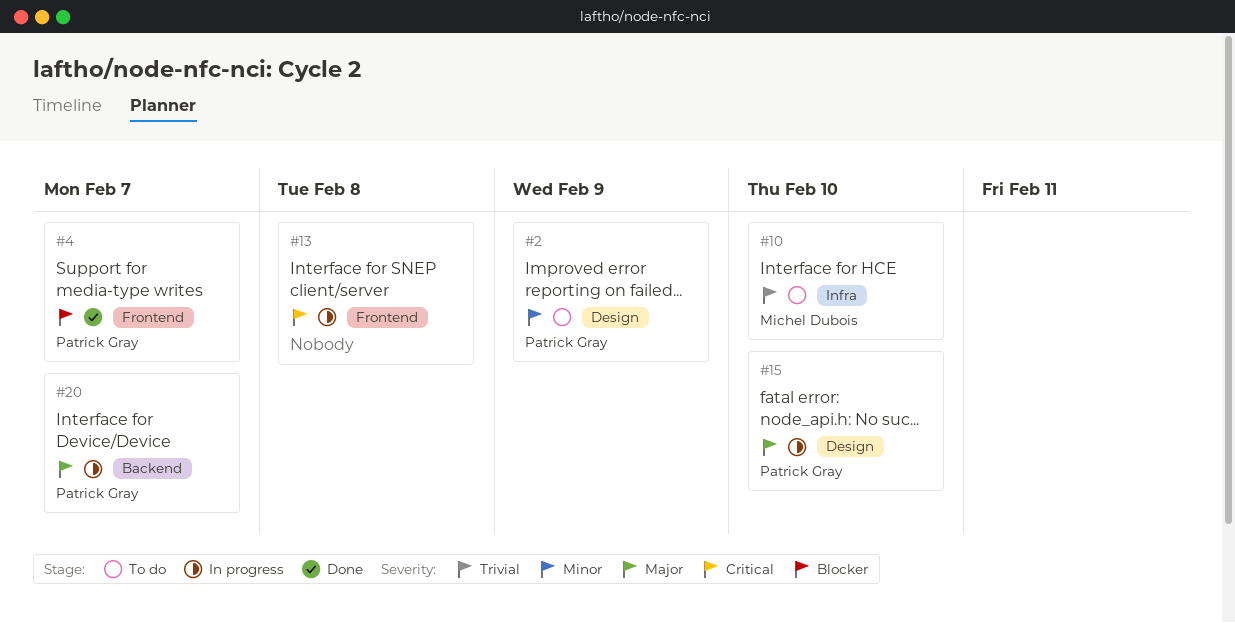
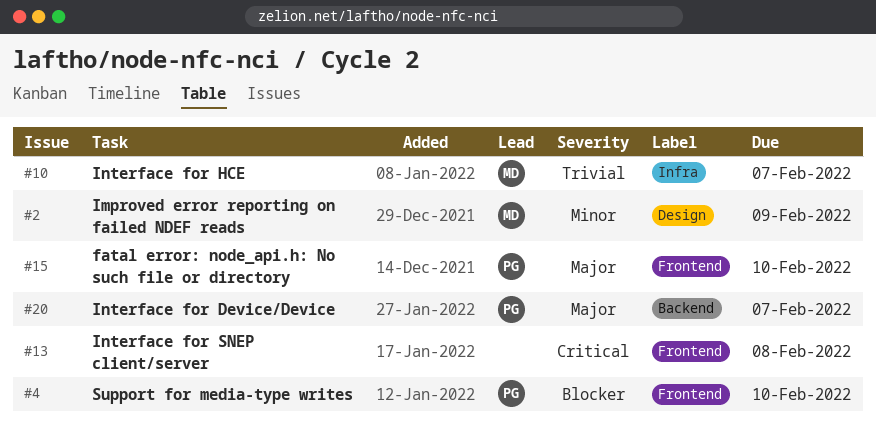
#2, owner: Patrick Gray -> Michel Dubois
#4, due: Feb 7 -> Feb 10
#10, due: Feb 10 -> Feb 7
#15, label: Design -> Frontend

